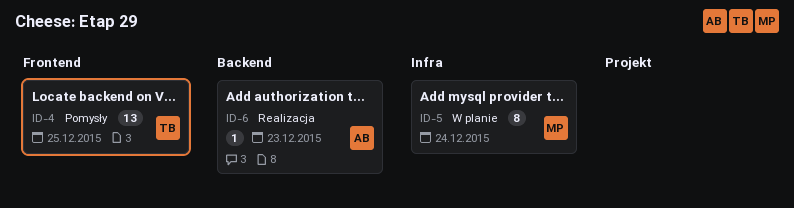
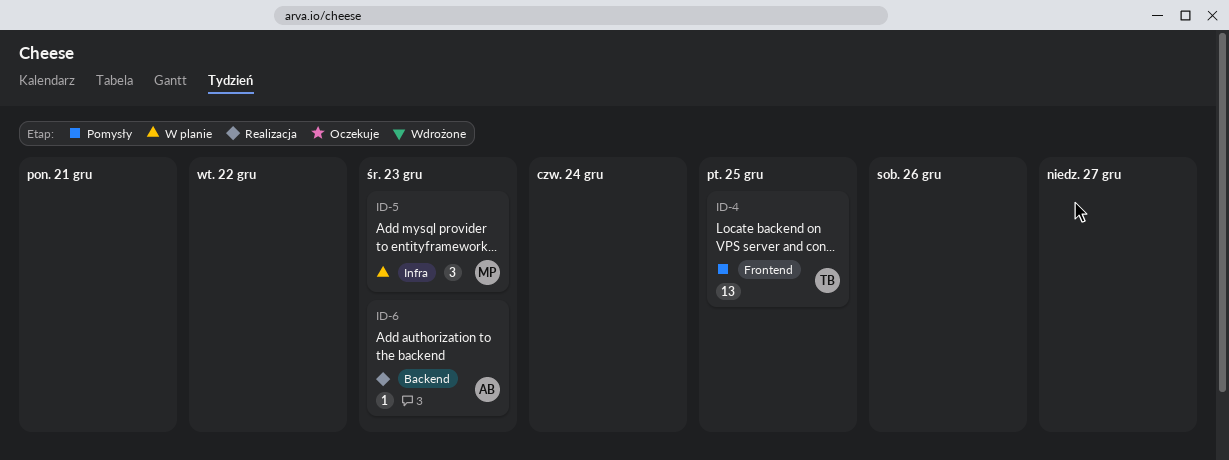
ID-5, estimate: 8 -> 3
ID-5, due: Dec 24 -> Dec 23

